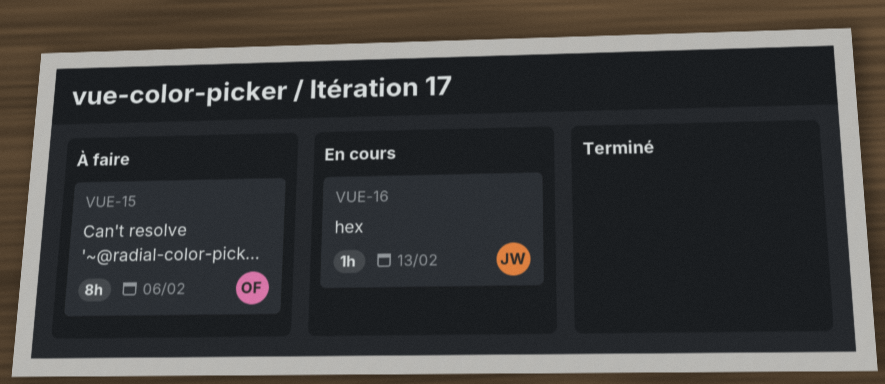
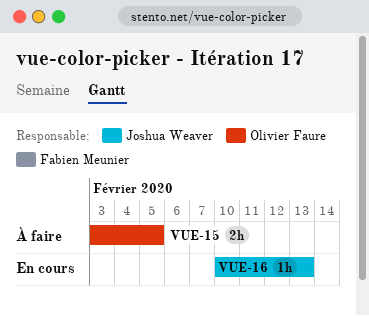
VUE-15, estimate: 8h -> 2h
VUE-15, due: Feb 6 -> Feb 5

